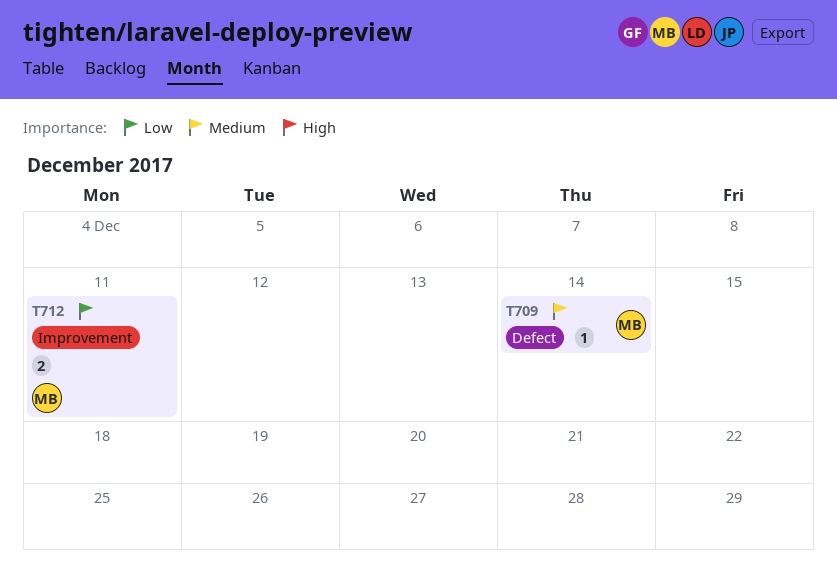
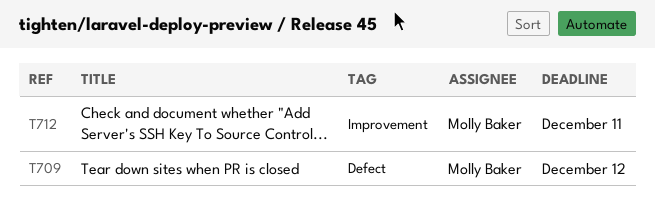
T709, due: Dec 14 -> Dec 12

